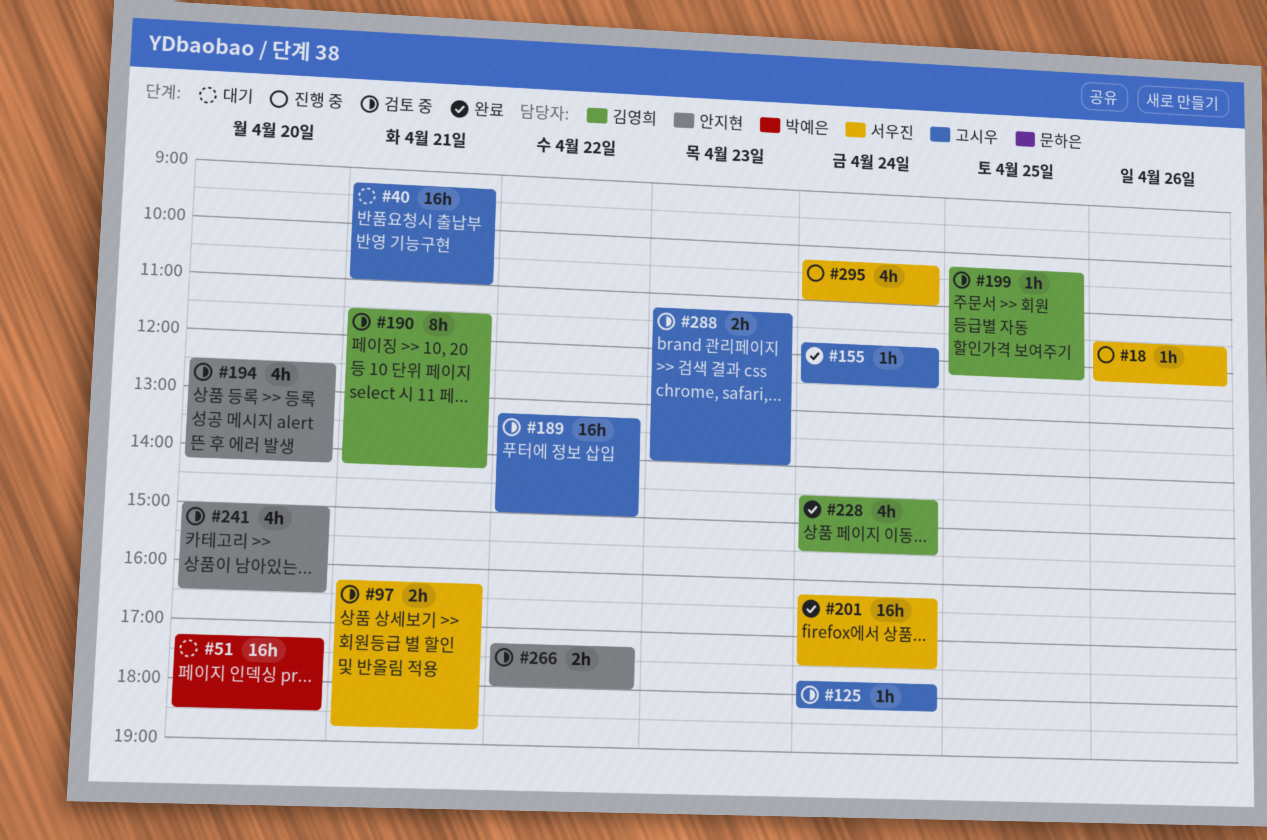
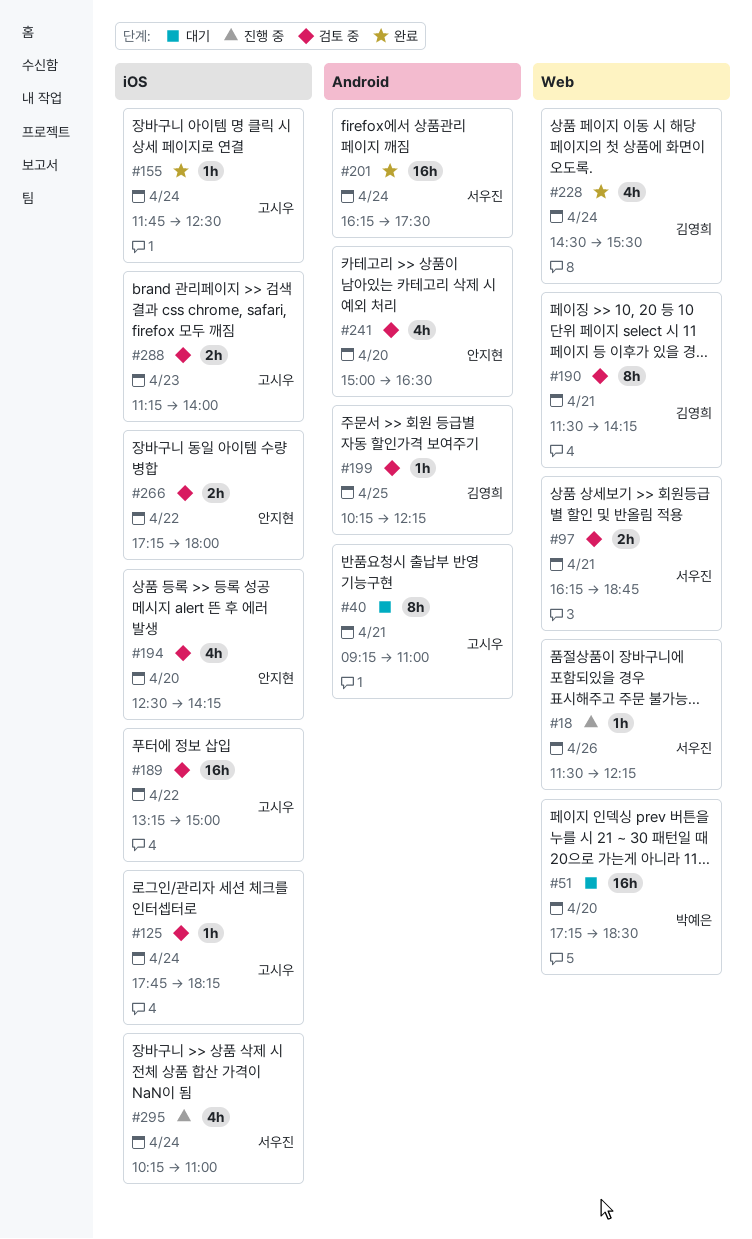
#40, estimate: 16h -> 8h

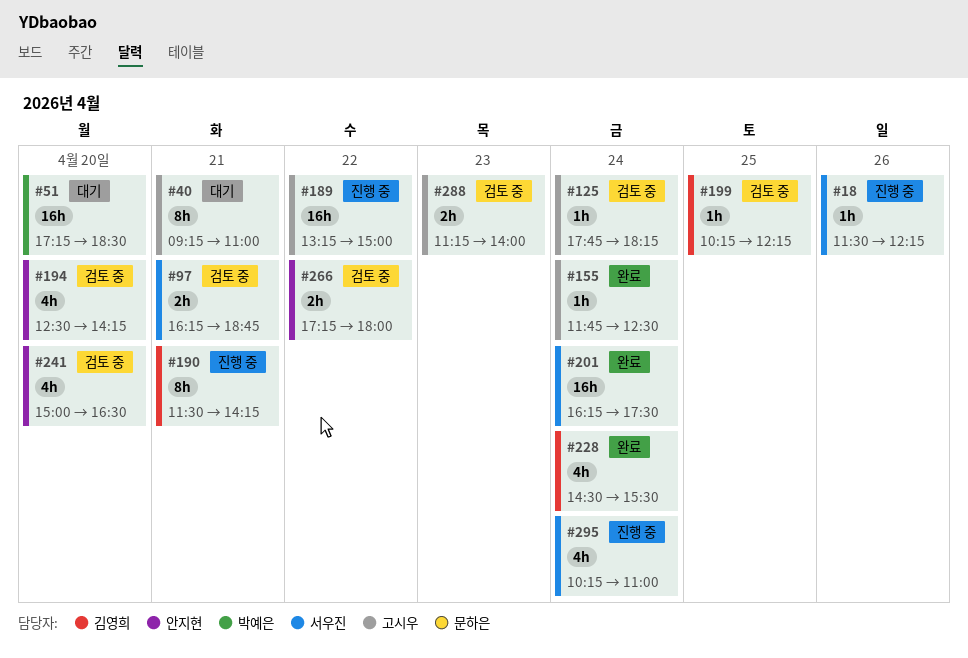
#189, status: 검토 중 -> 진행 중
#190, status: 검토 중 -> 진행 중

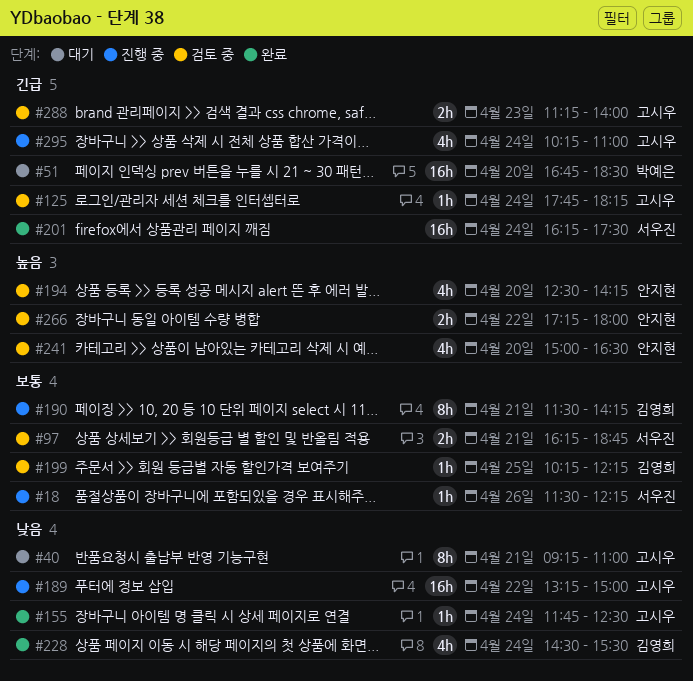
#51, begins: 17:15 -> 16:45
#295, owner: 서우진 -> 고시우

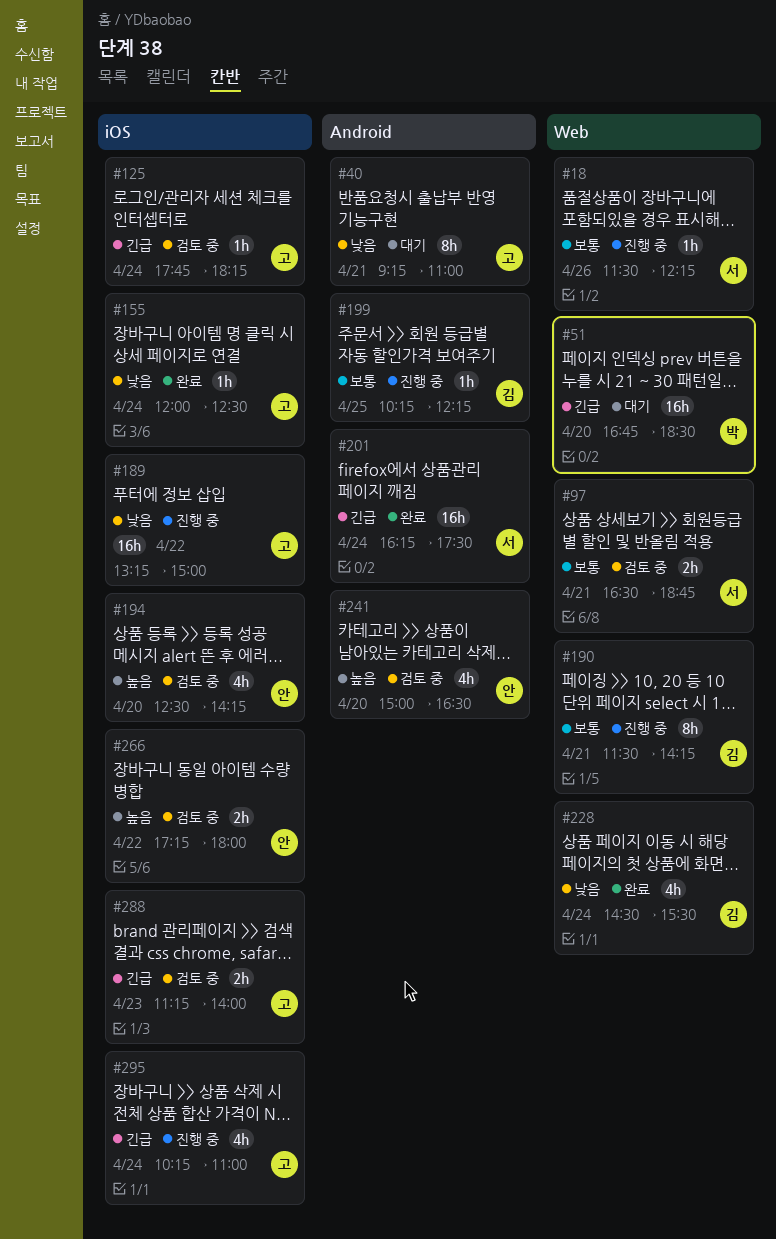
#97, begins: 16:15 -> 16:30
#155, begins: 11:45 -> 12:00
#199, status: 검토 중 -> 진행 중

